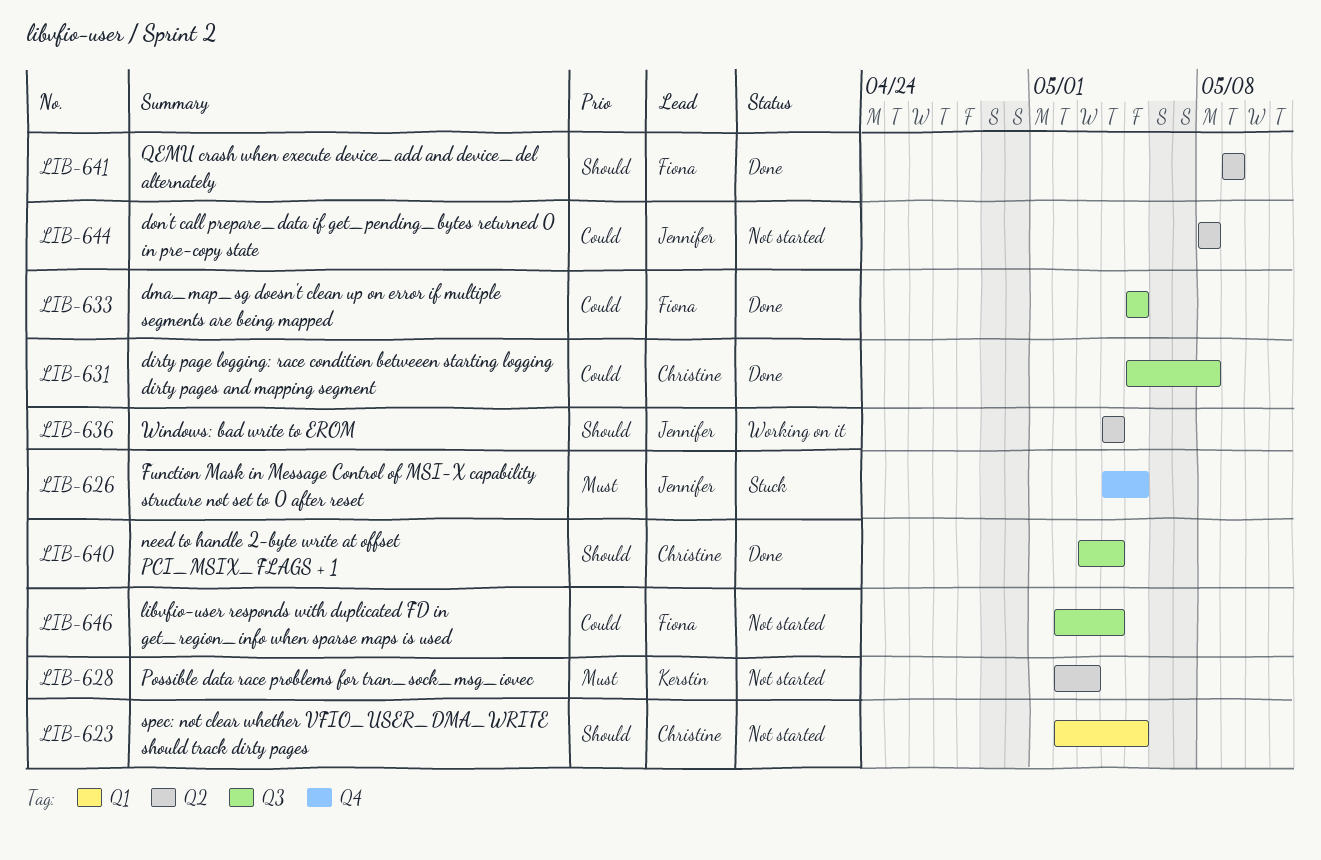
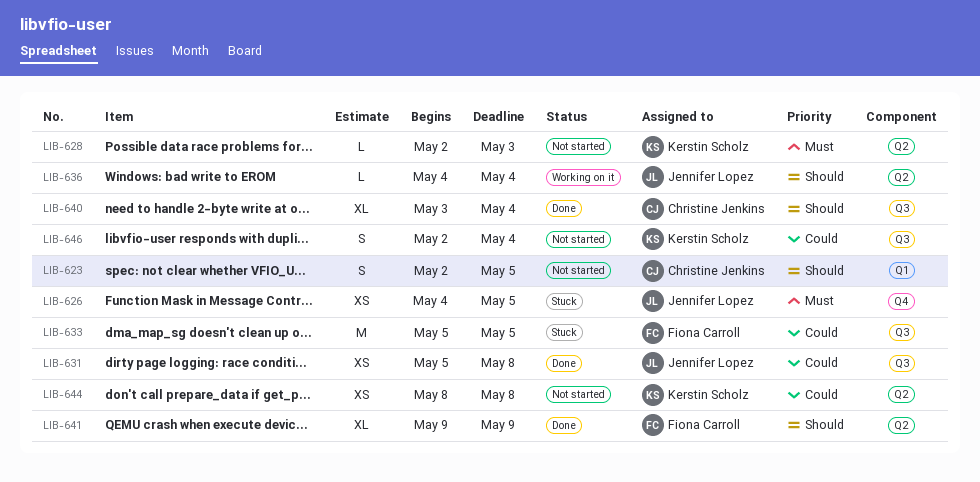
LIB-631, owner: Christine Jenkins -> Jennifer Lopez
LIB-633, status: Done -> Stuck
LIB-644, owner: Jennifer Lopez -> Kerstin Scholz
LIB-646, owner: Fiona Carroll -> Kerstin Scholz

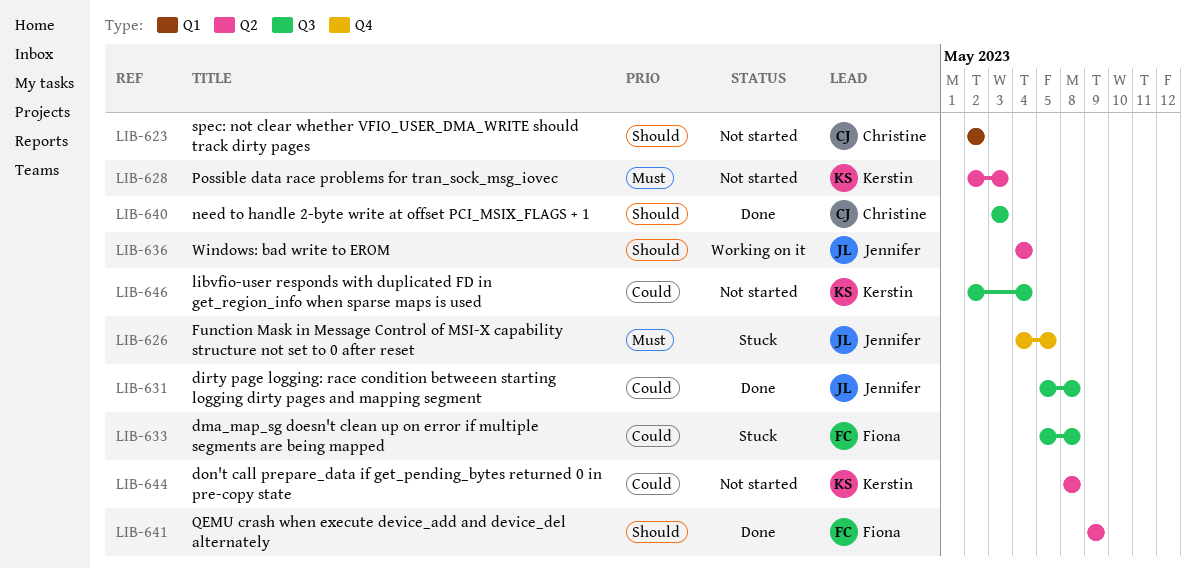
LIB-623, due: May 5 -> May 2
LIB-633, due: May 5 -> May 8
LIB-640, due: May 4 -> May 3

